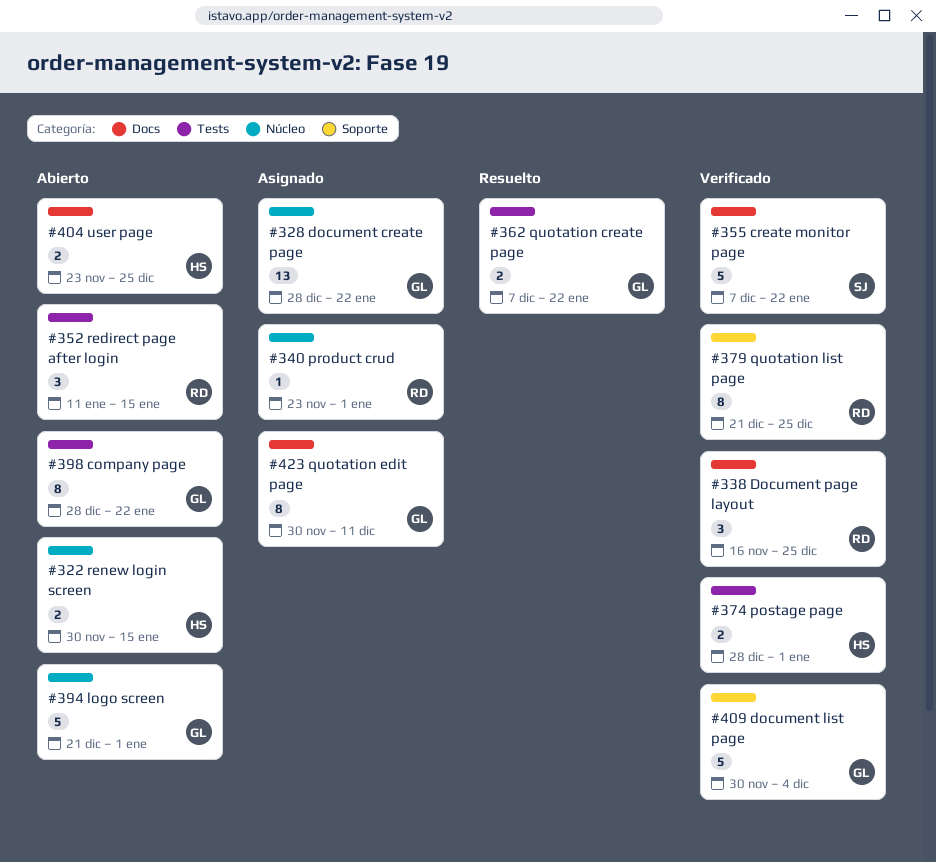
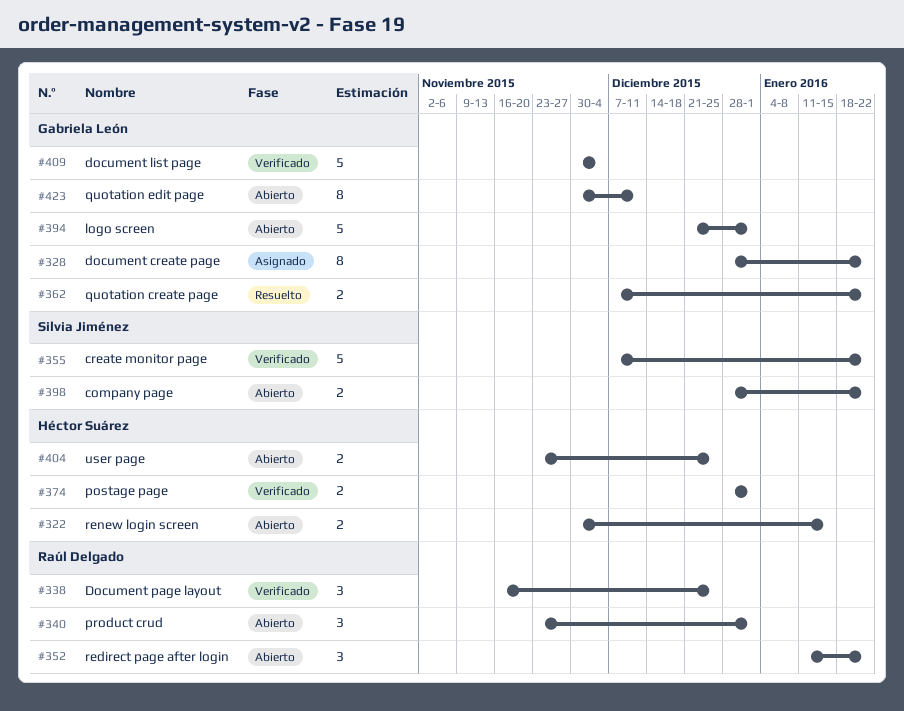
#328, estimate: 13 -> 8
#340, status: Asignado -> Abierto
#340, estimate: 1 -> 3
#352, due: Jan 15 -> Jan 22
#379: present -> none
#398, owner: Gabriela León -> Silvia Jiménez
#398, estimate: 8 -> 2
#423, status: Asignado -> Abierto

